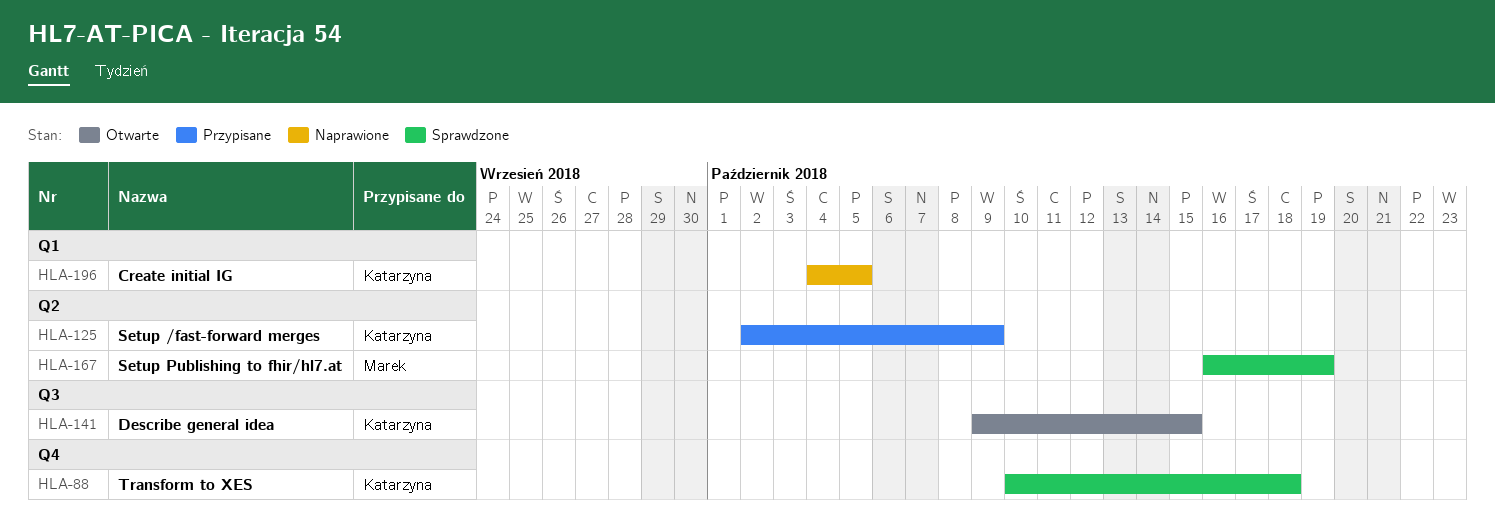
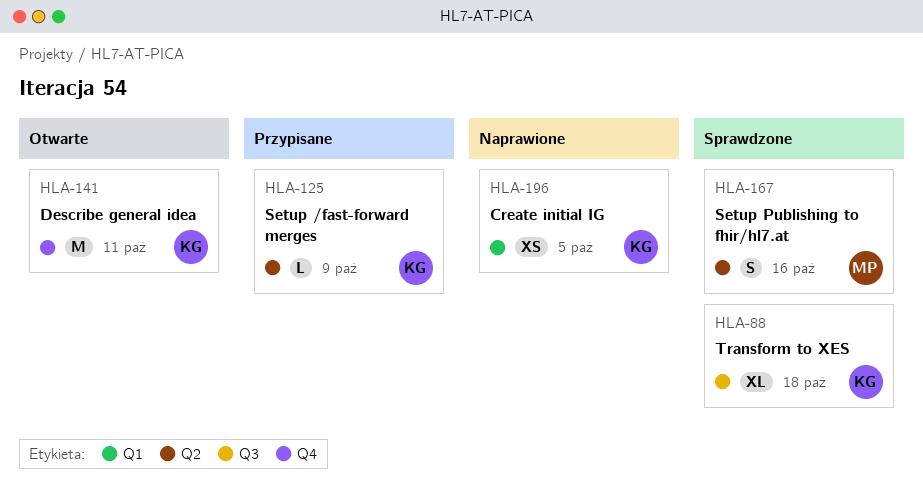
HLA-88, label: Q4 -> Q3
HLA-141, label: Q3 -> Q4
HLA-141, due: Oct 15 -> Oct 11
HLA-167, due: Oct 19 -> Oct 16

